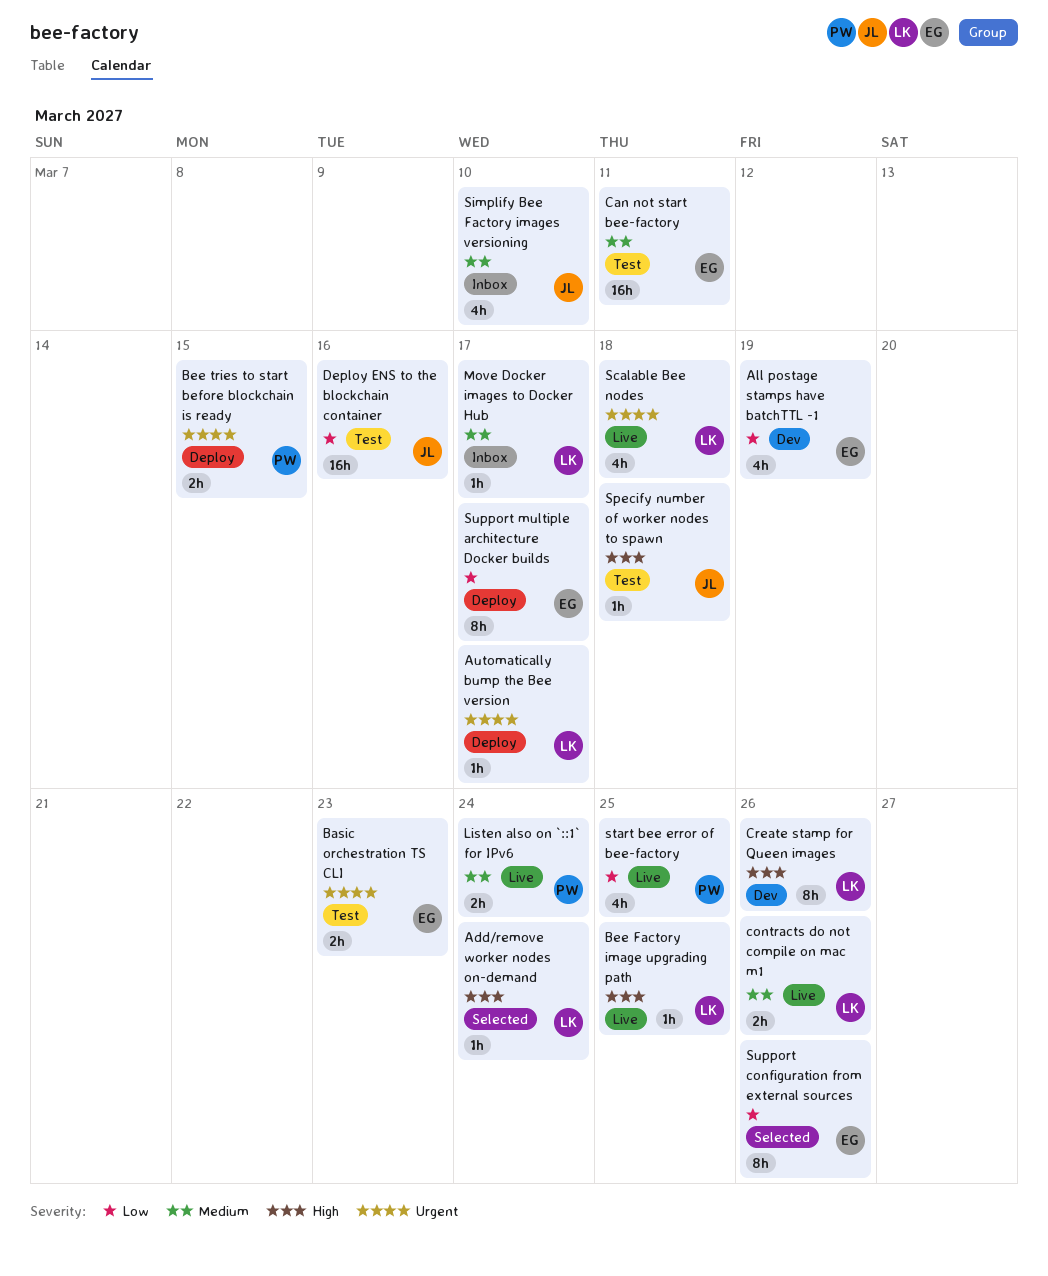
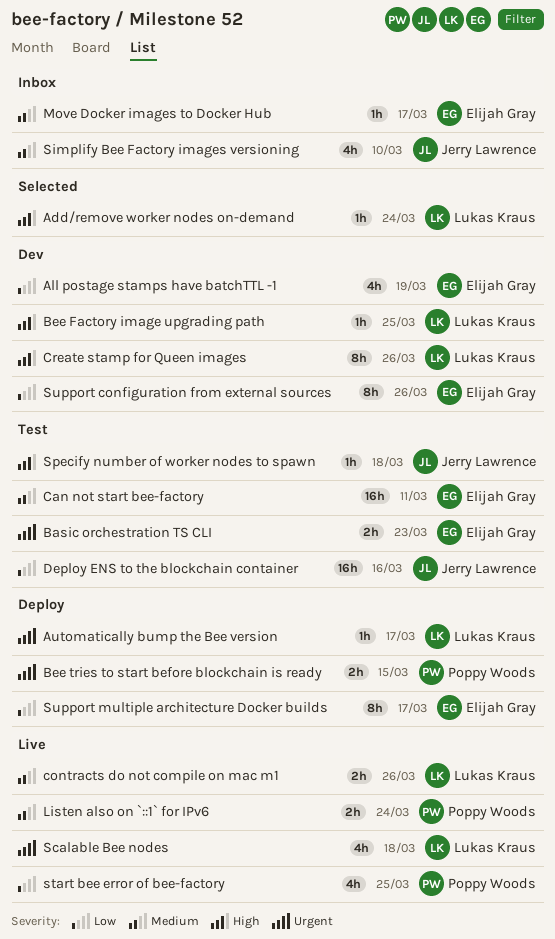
Bee Factory image upgrading path, status: Live -> Dev
Move Docker images to Docker Hub, owner: Lukas Kraus -> Elijah Gray
Support configuration from external sources, status: Selected -> Dev

